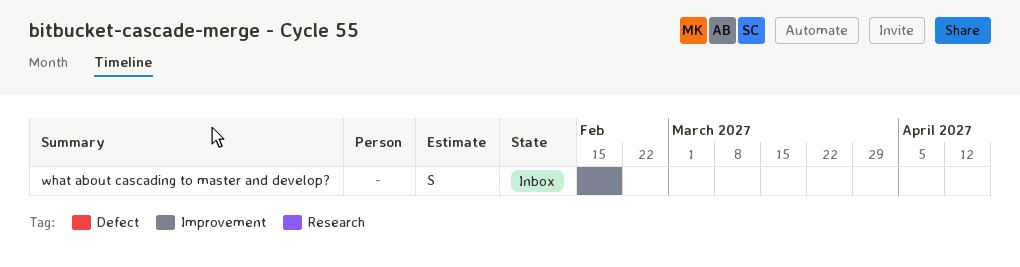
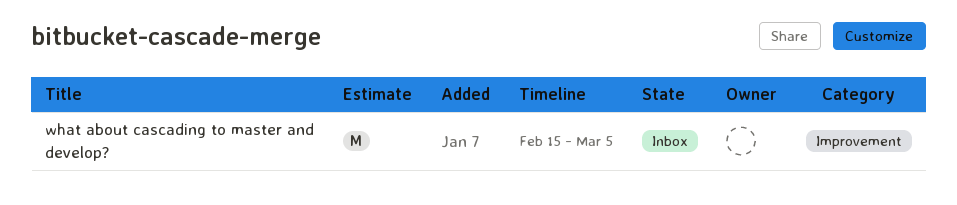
what about cascading to master and develop?, estimate: S -> M
what about cascading to master and develop?, due: Feb 19 -> Mar 5

